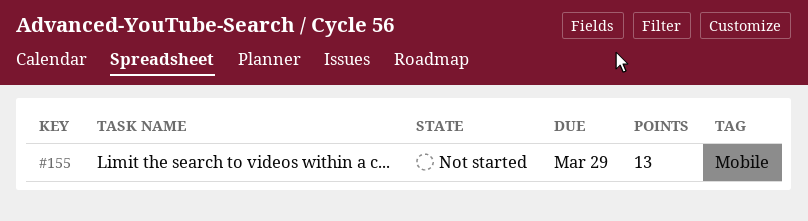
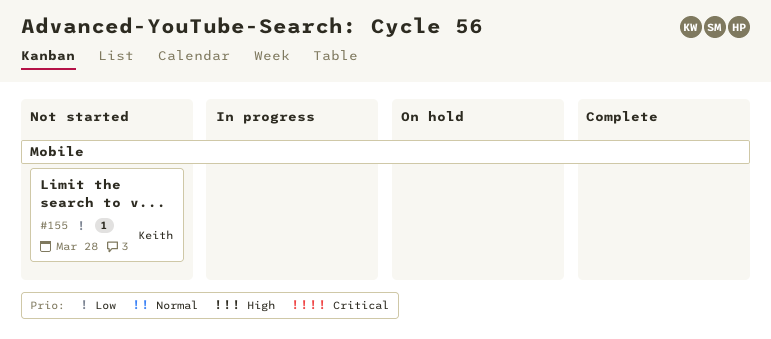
#155, estimate: 13 -> 1
#155, due: Mar 29 -> Mar 28

